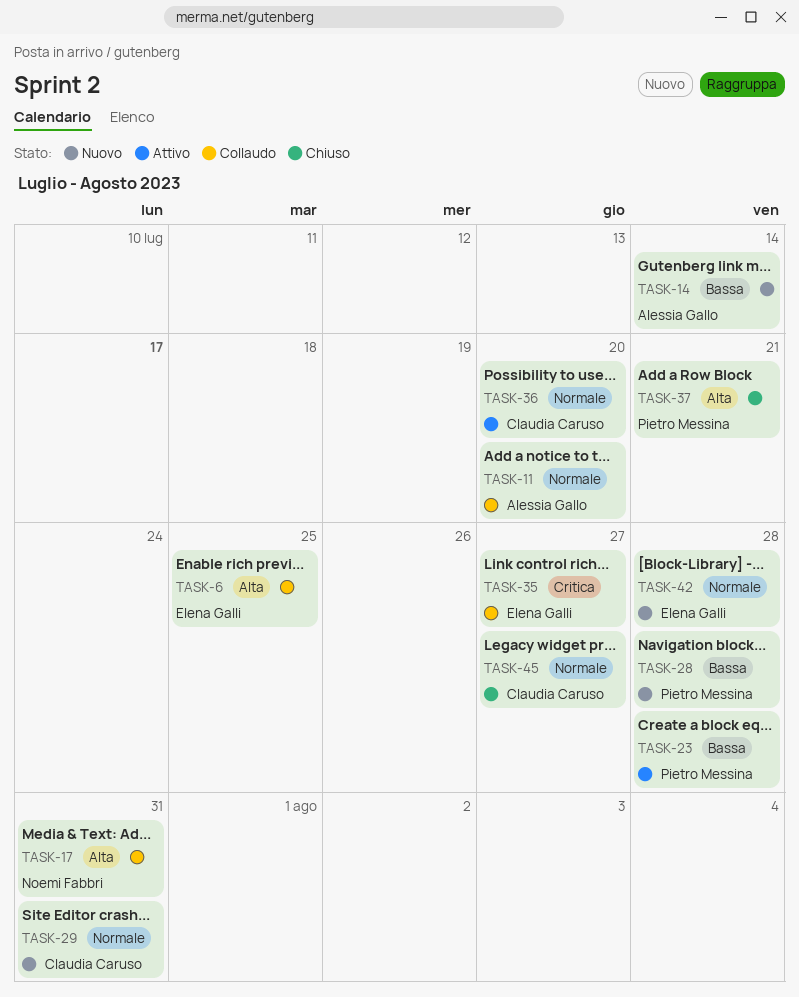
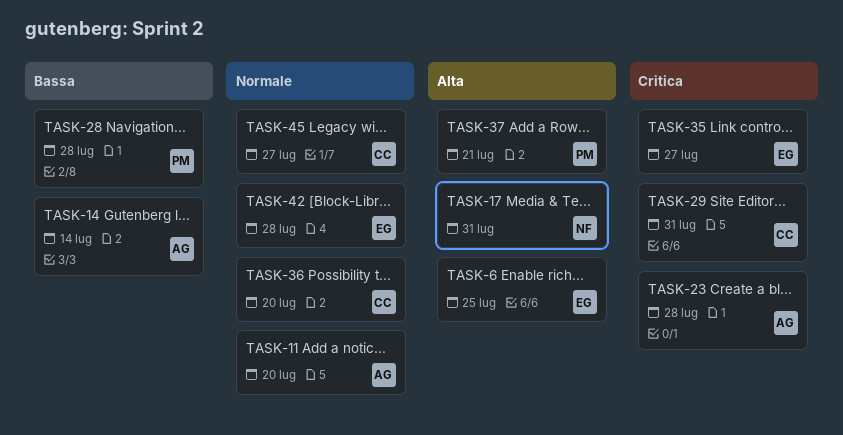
TASK-23, owner: Pietro Messina -> Alessia Gallo
TASK-23, priority: Bassa -> Critica
TASK-29, priority: Normale -> Critica

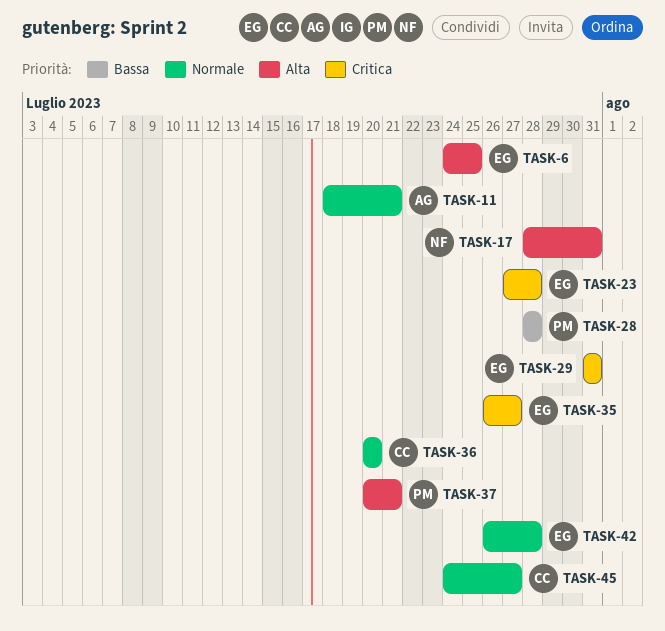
TASK-11, due: Jul 20 -> Jul 21
TASK-14: present -> none
TASK-23, owner: AG -> EG
TASK-29, owner: CC -> EG

